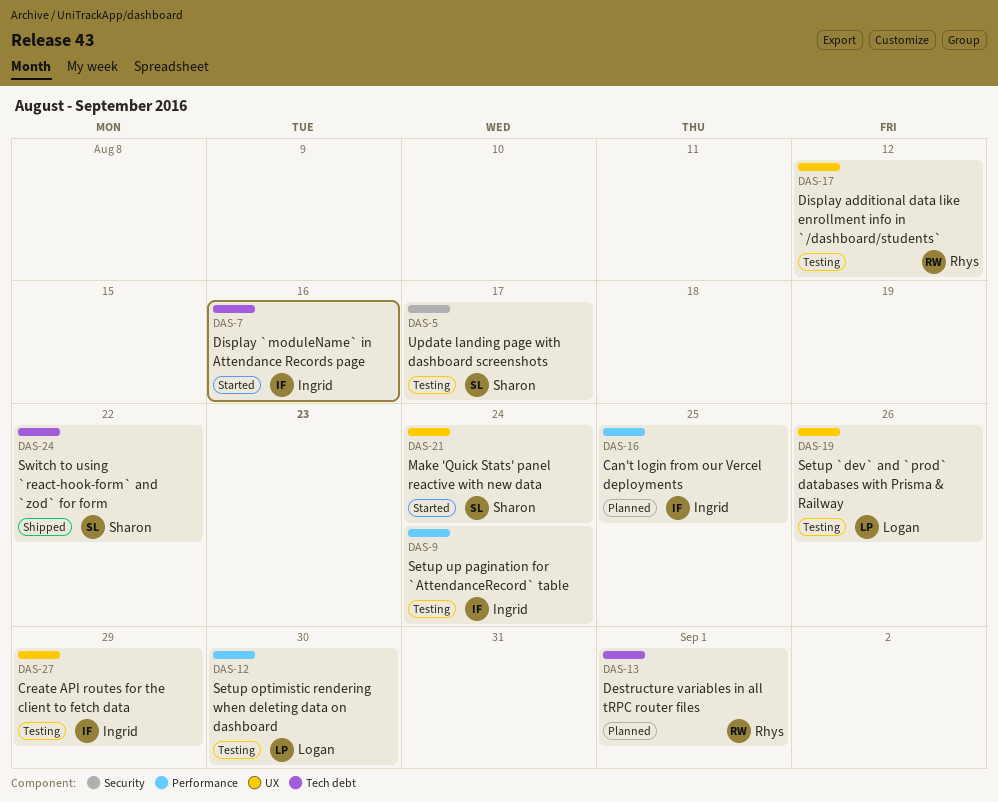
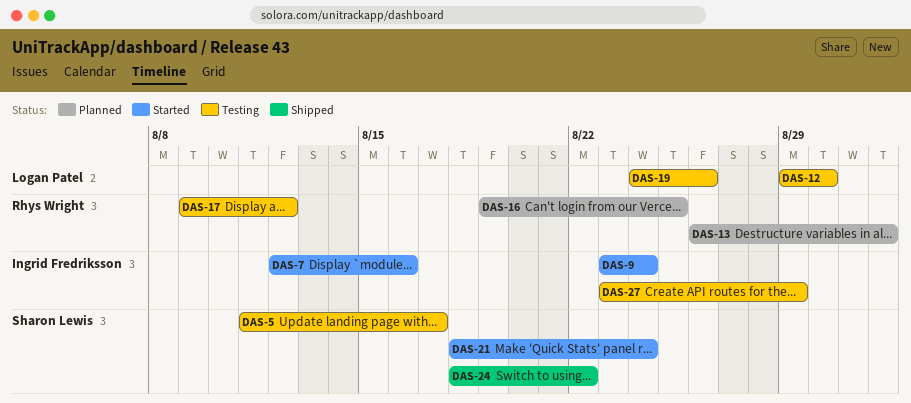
DAS-9, status: Testing -> Started
DAS-16, owner: Ingrid Fredriksson -> Rhys Wright

